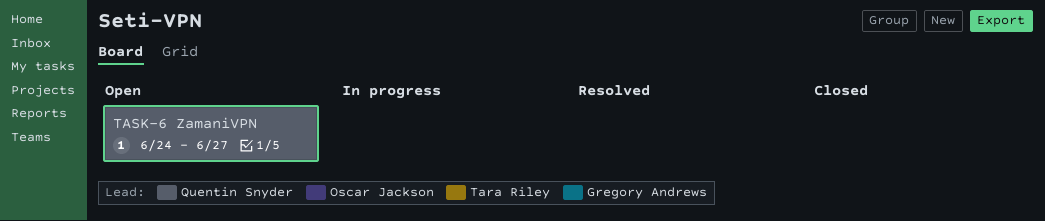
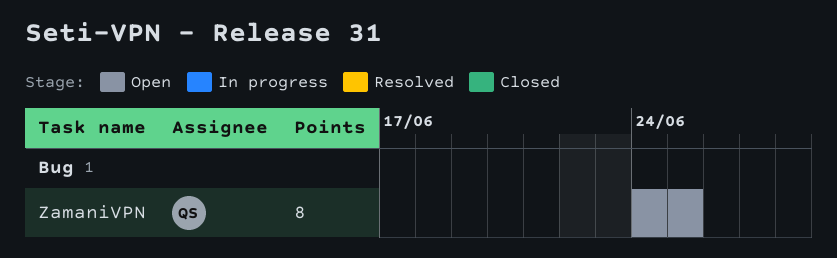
ZamaniVPN, estimate: 1 -> 8
ZamaniVPN, due: Jun 27 -> Jun 25

